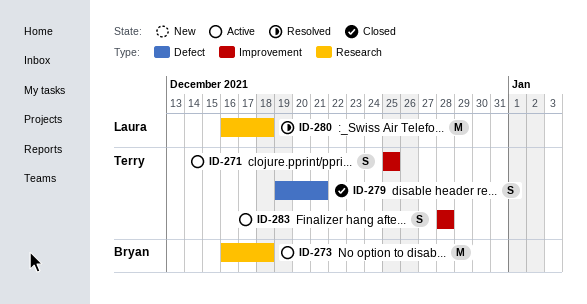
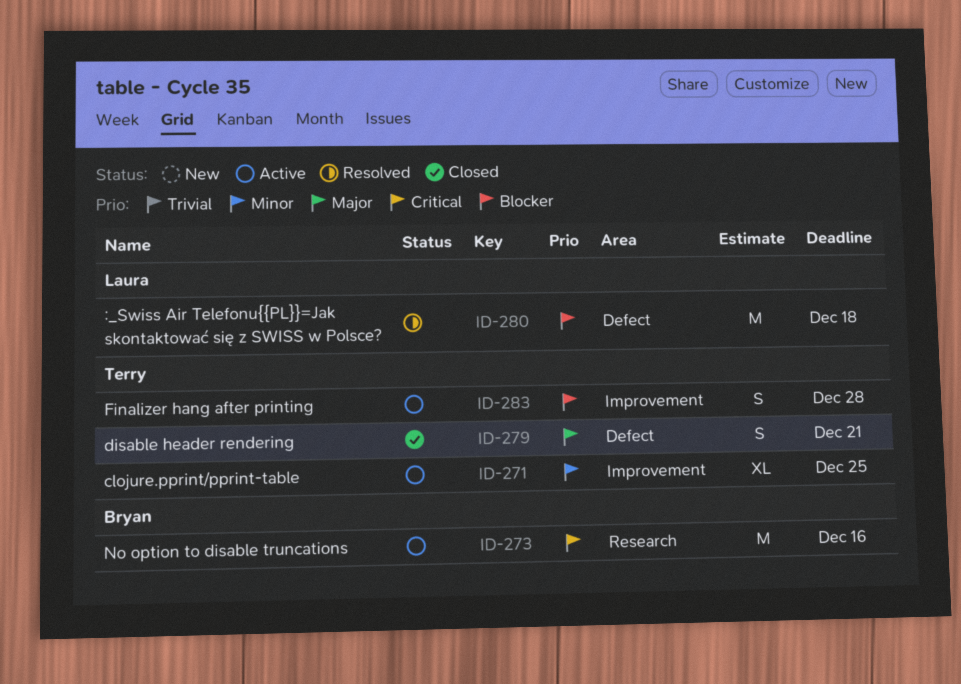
ID-271, estimate: S -> XL
ID-273, due: Dec 18 -> Dec 16
ID-280, label: Research -> Defect

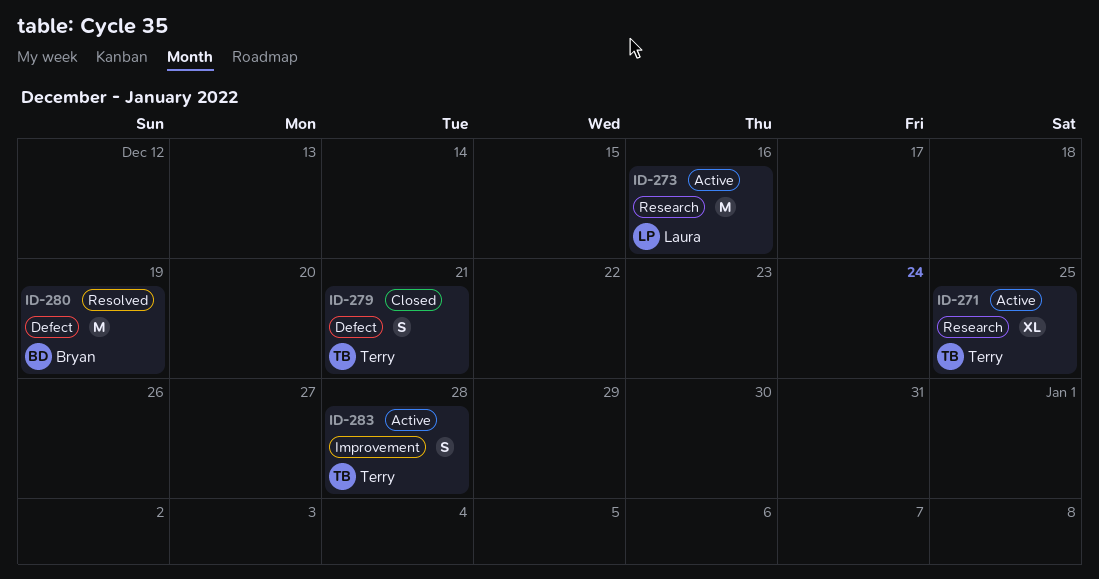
ID-271, label: Improvement -> Research
ID-273, owner: Bryan -> Laura
ID-280, owner: Laura -> Bryan
ID-280, due: Dec 18 -> Dec 19

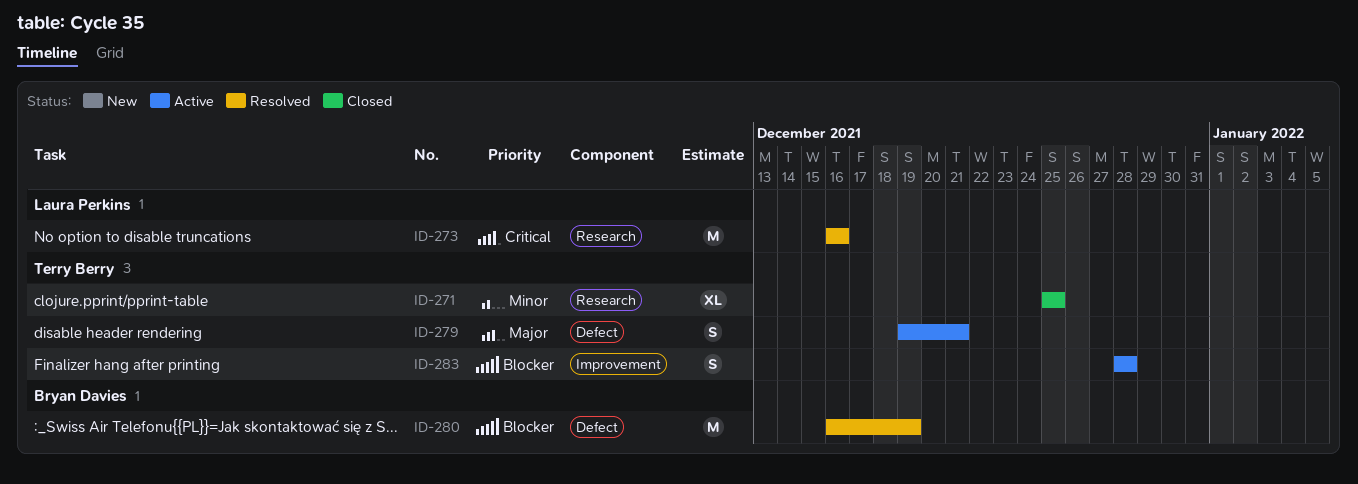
ID-271, status: Active -> Closed
ID-273, status: Active -> Resolved
ID-279, status: Closed -> Active

